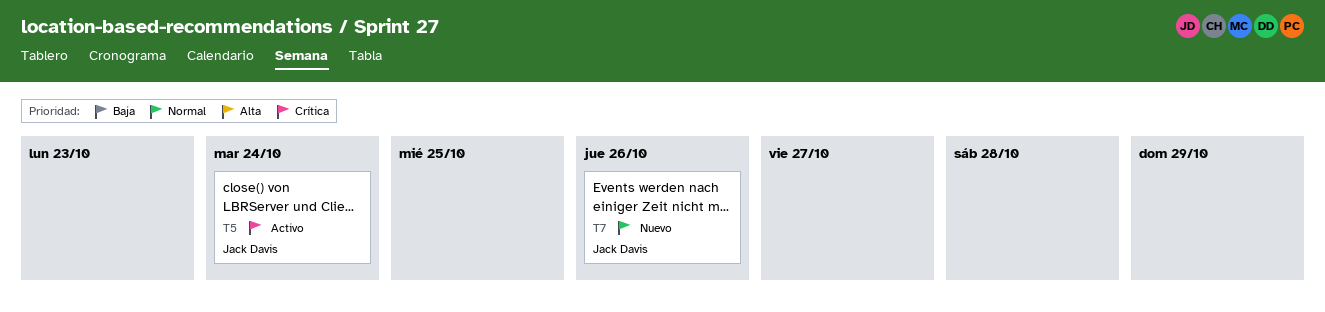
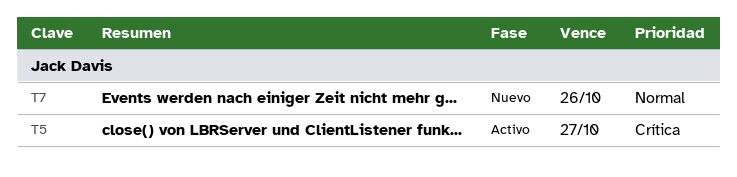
T5, due: Oct 24 -> Oct 27

